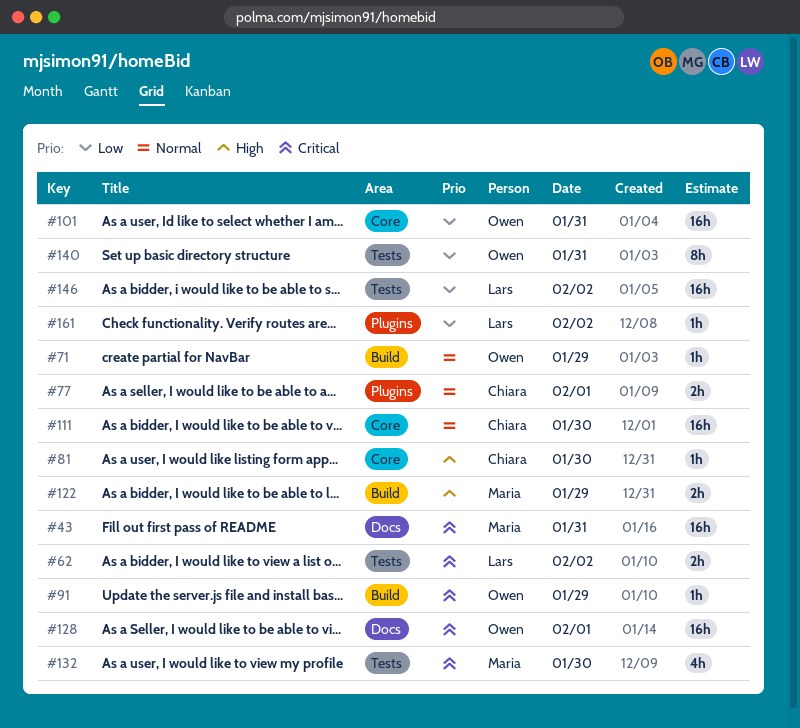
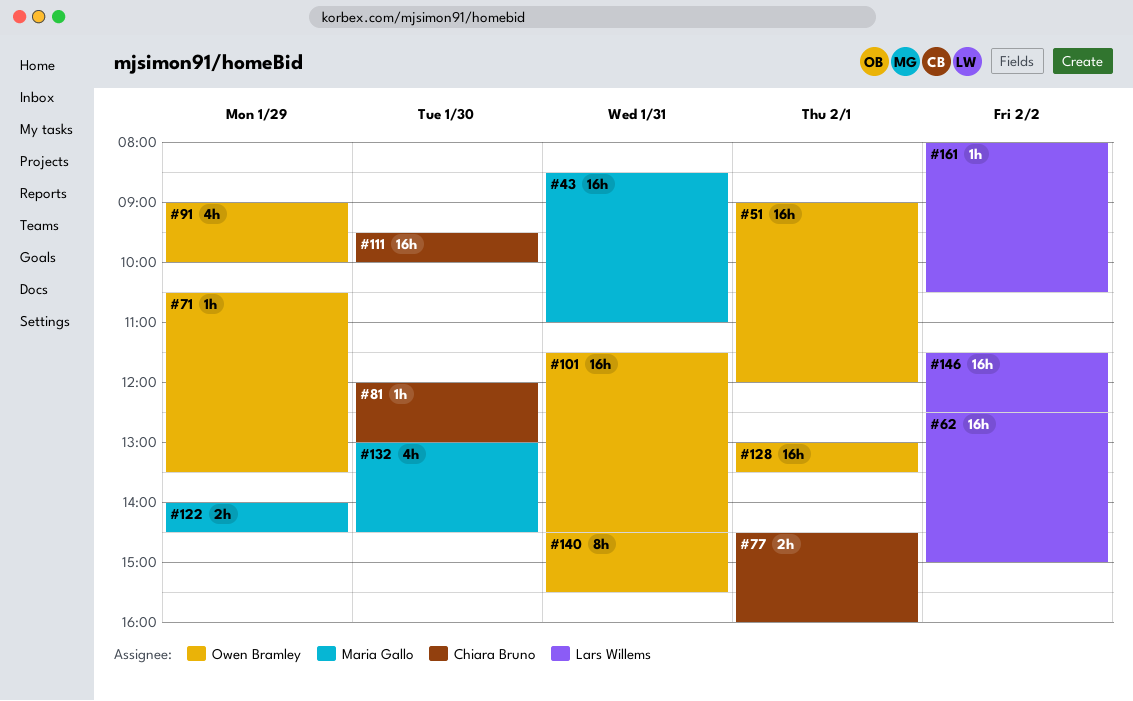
#51: none -> present
#62, estimate: 2h -> 16h
#91, estimate: 1h -> 4h

